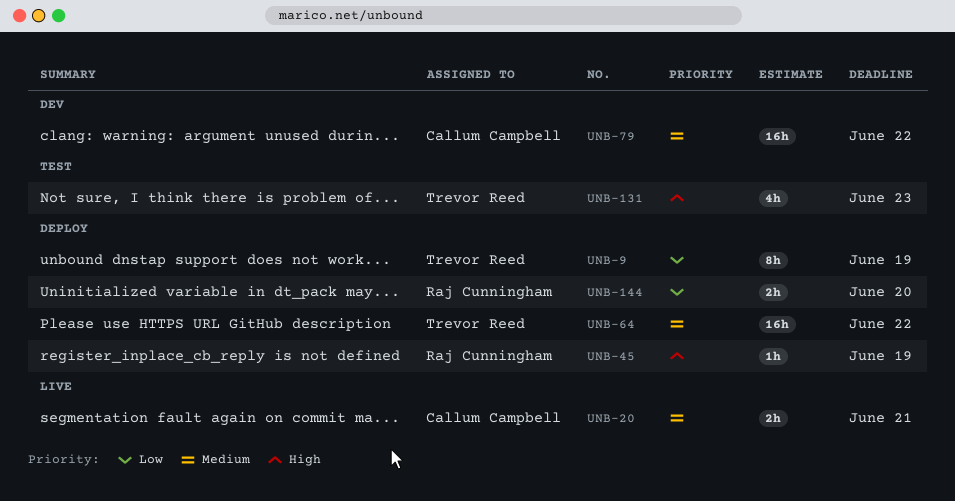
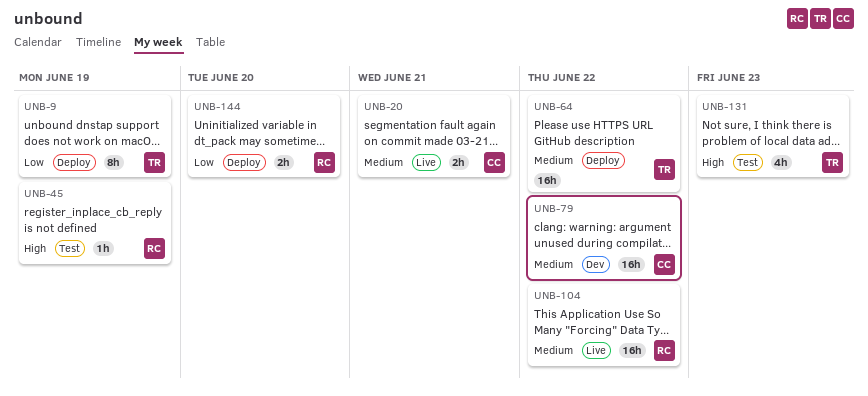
UNB-45, status: Deploy -> Test
UNB-104: none -> present

